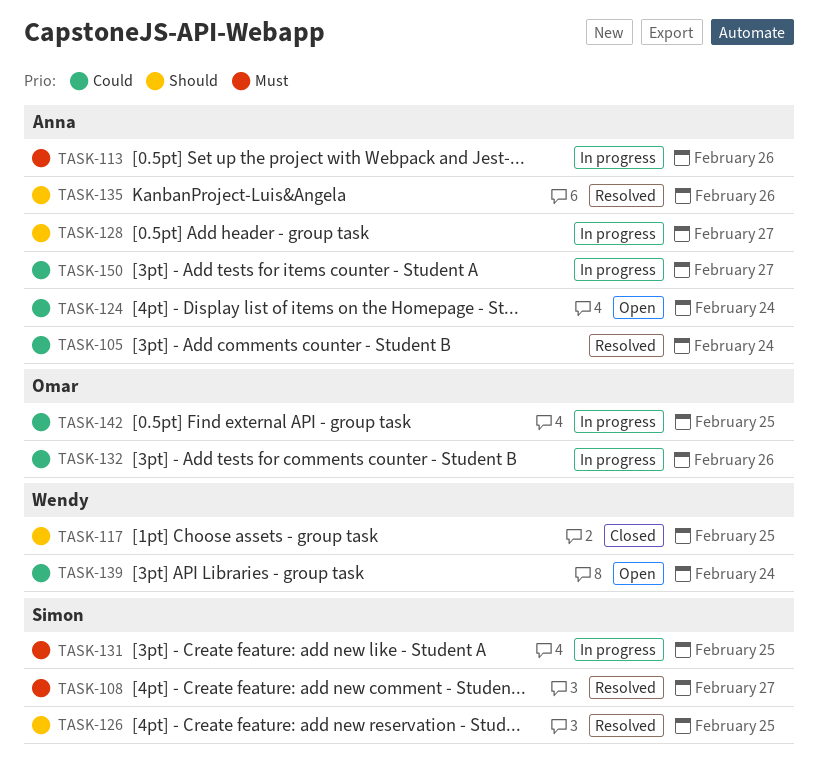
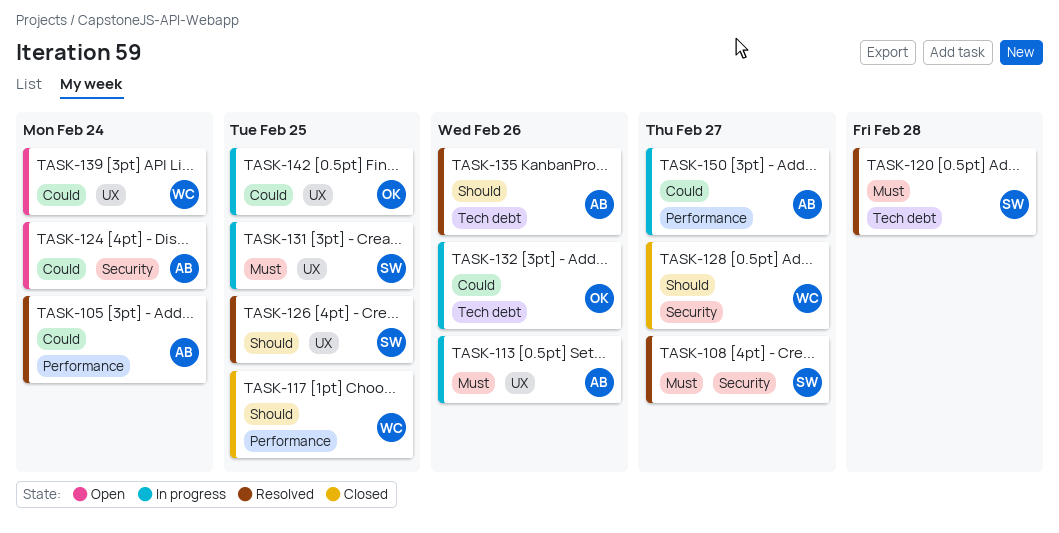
TASK-120: none -> present
TASK-128, status: In progress -> Closed
TASK-128, owner: Anna -> Wendy

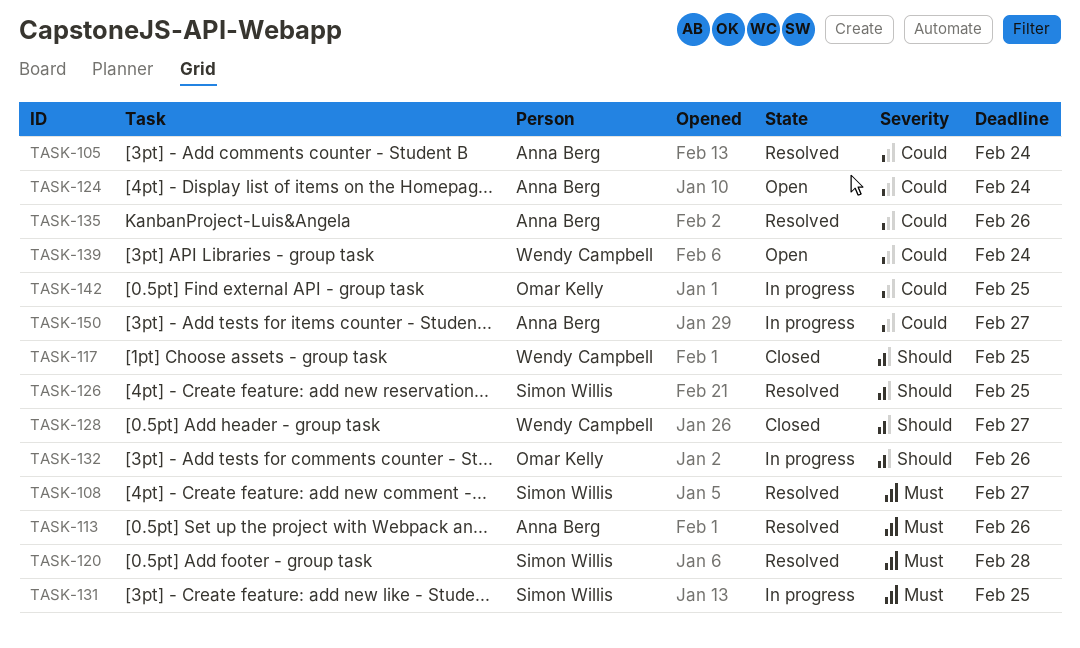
TASK-113, status: In progress -> Resolved
TASK-132, priority: Could -> Should
TASK-135, priority: Should -> Could

